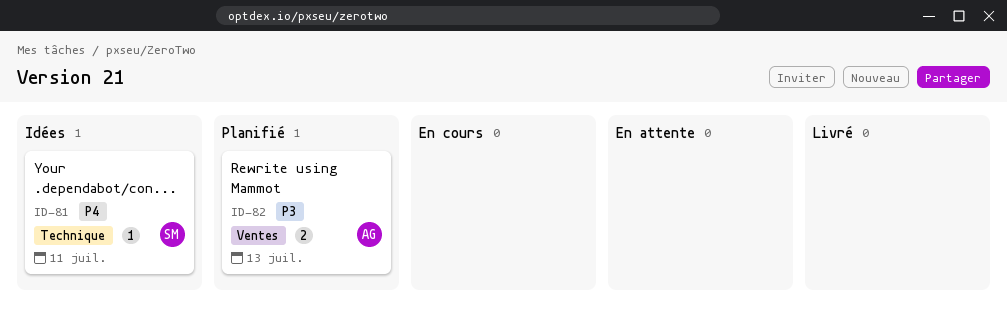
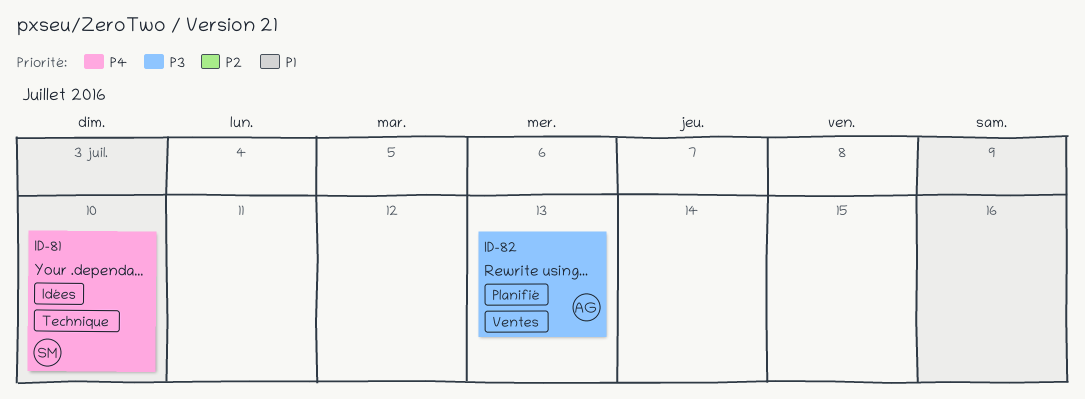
ID-81, due: Jul 11 -> Jul 10

